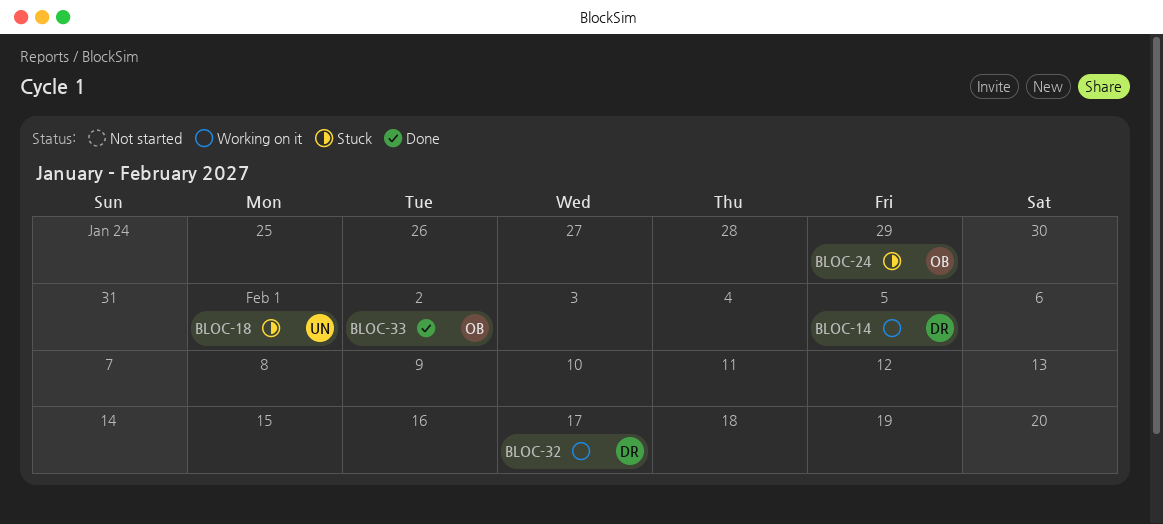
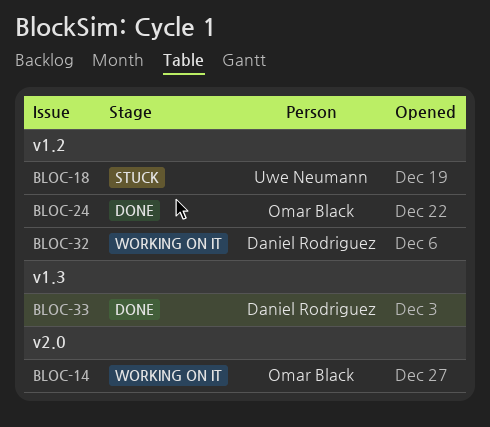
BLOC-14, owner: Daniel Rodriguez -> Omar Black
BLOC-24, status: Stuck -> Done
BLOC-33, owner: Omar Black -> Daniel Rodriguez

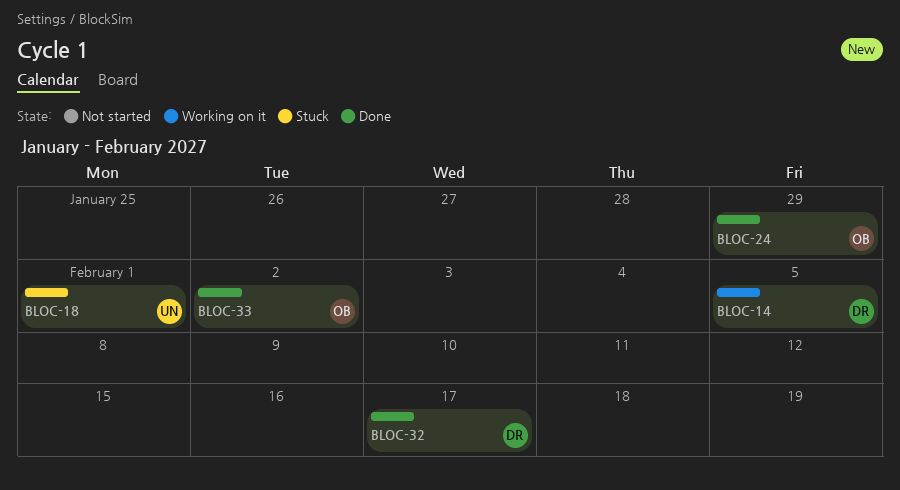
BLOC-14, owner: Omar Black -> Daniel Rodriguez
BLOC-32, status: Working on it -> Done
BLOC-33, owner: Daniel Rodriguez -> Omar Black

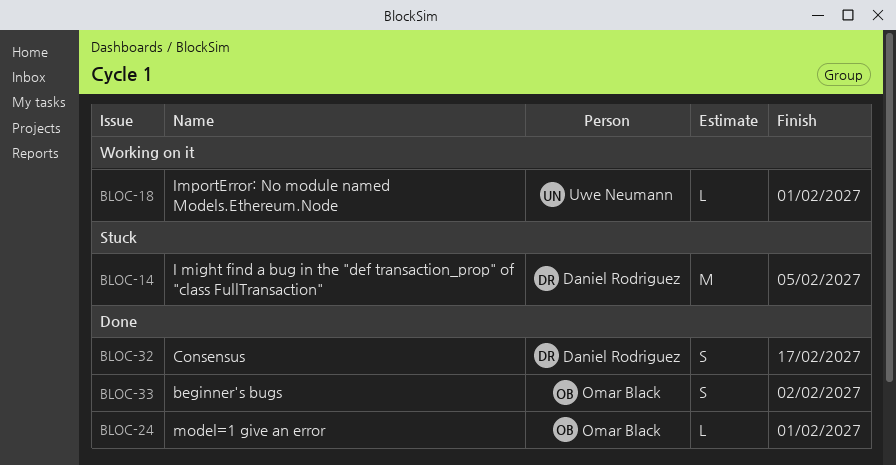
BLOC-14, status: Working on it -> Stuck
BLOC-18, status: Stuck -> Working on it
BLOC-24, due: Jan 29 -> Feb 1

